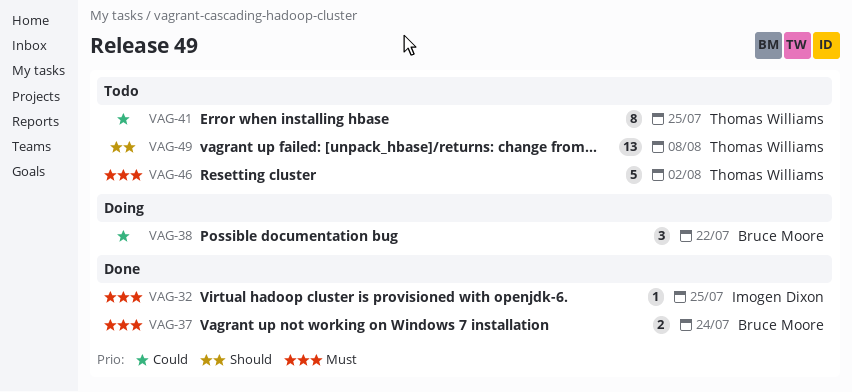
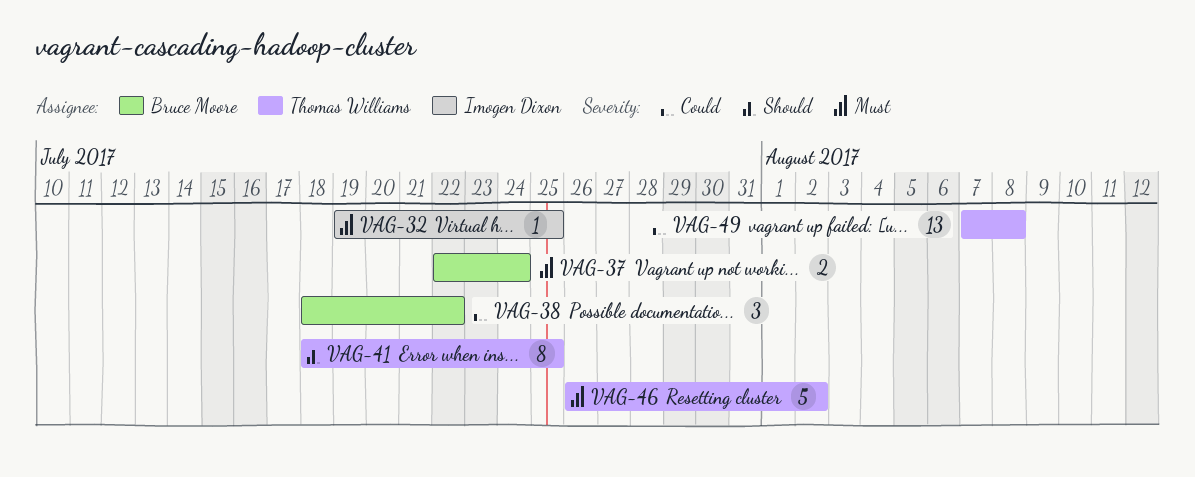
VAG-41, priority: Could -> Should
VAG-49, priority: Should -> Could

